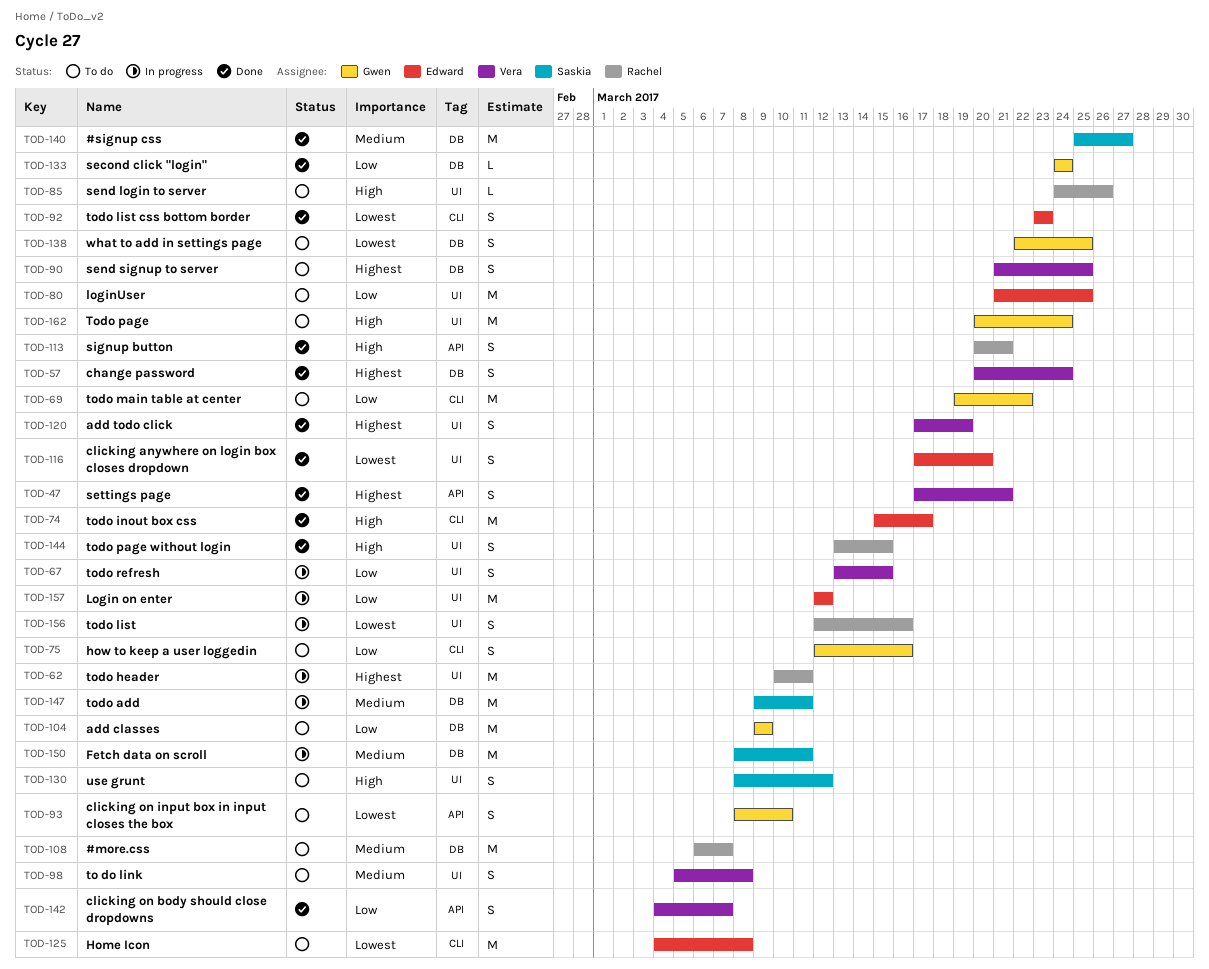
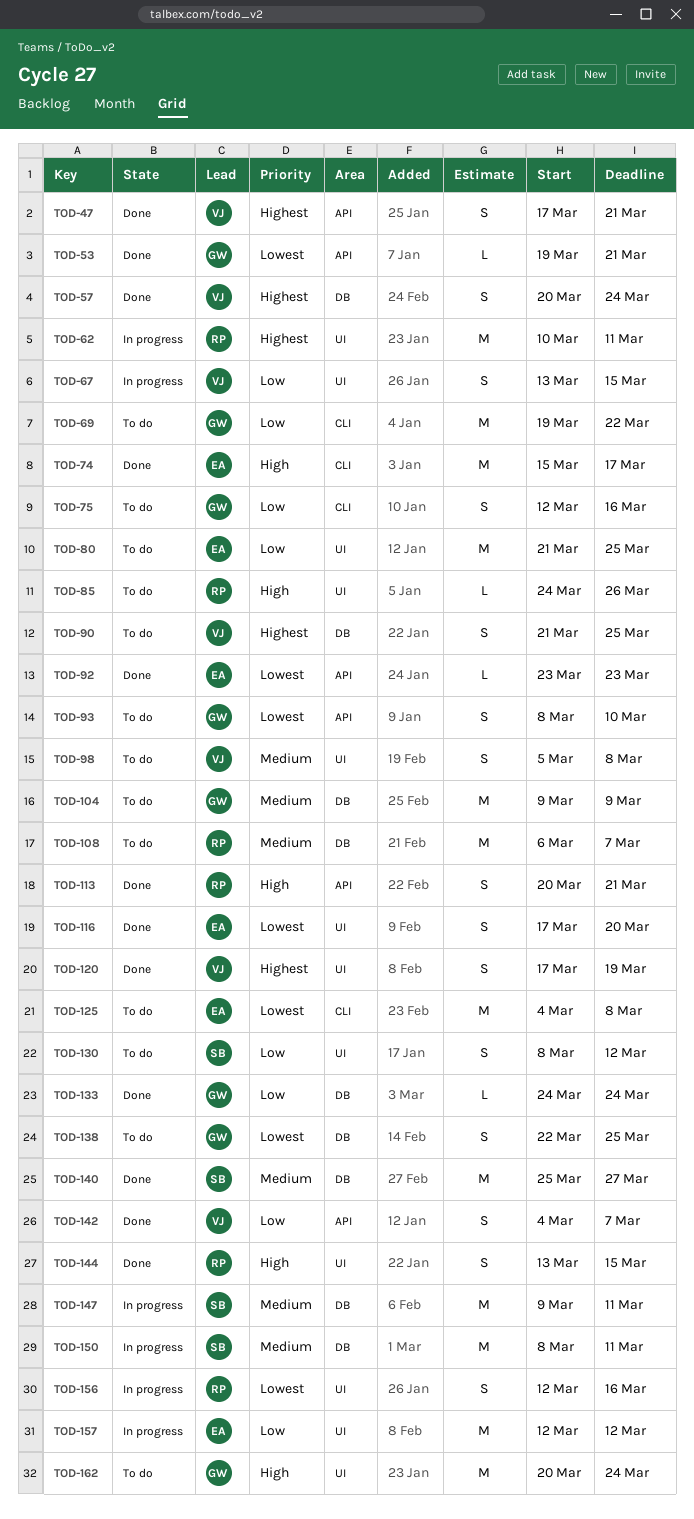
TOD-53: none -> present
TOD-92, label: CLI -> API
TOD-92, estimate: S -> L
TOD-104, priority: Low -> Medium
TOD-130, priority: High -> Low

